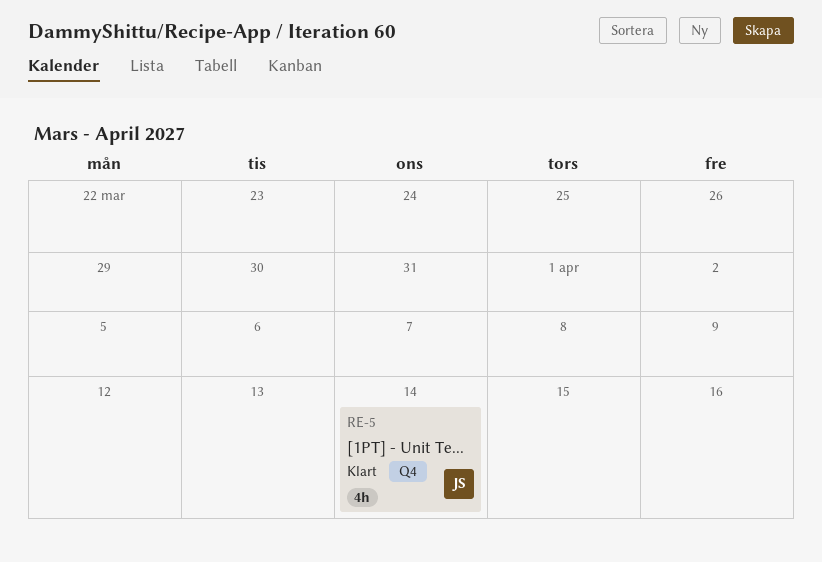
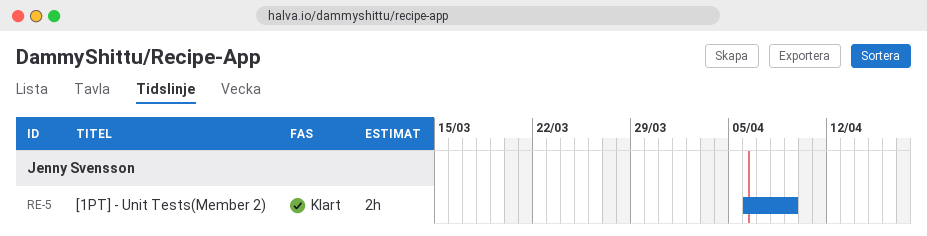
RE-5, estimate: 4h -> 2h
RE-5, due: Apr 14 -> Apr 9

